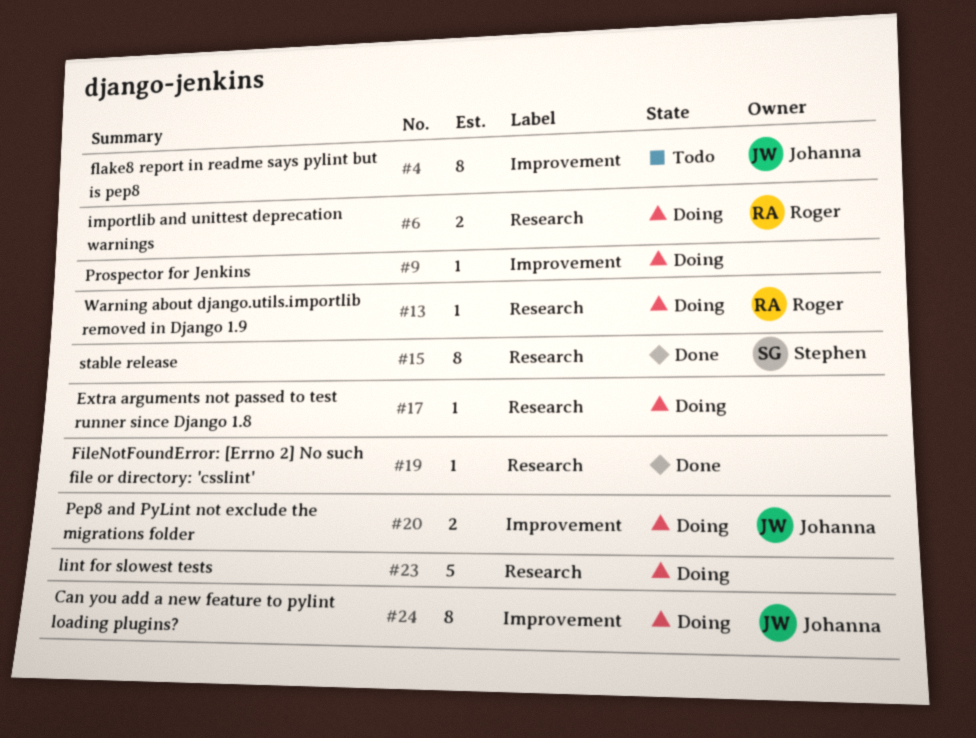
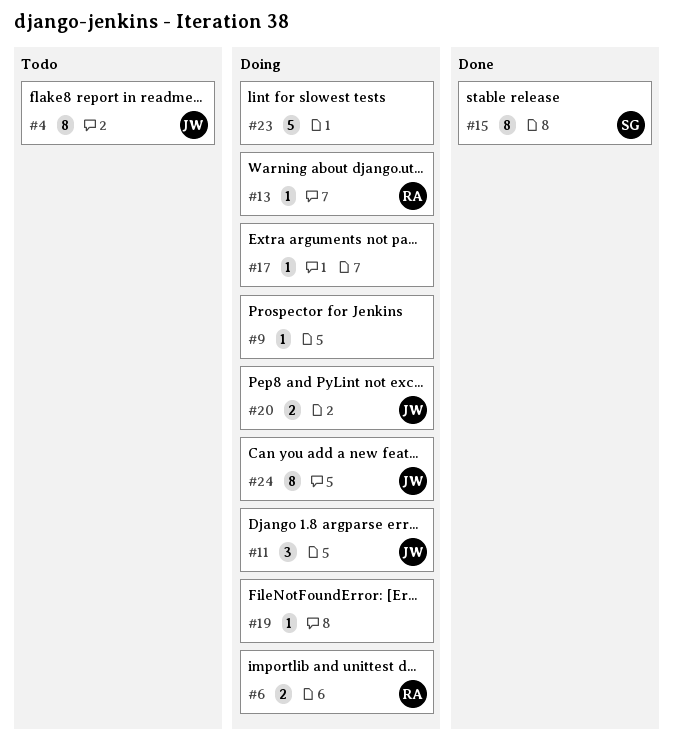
#11: none -> present
#19, status: Done -> Doing

